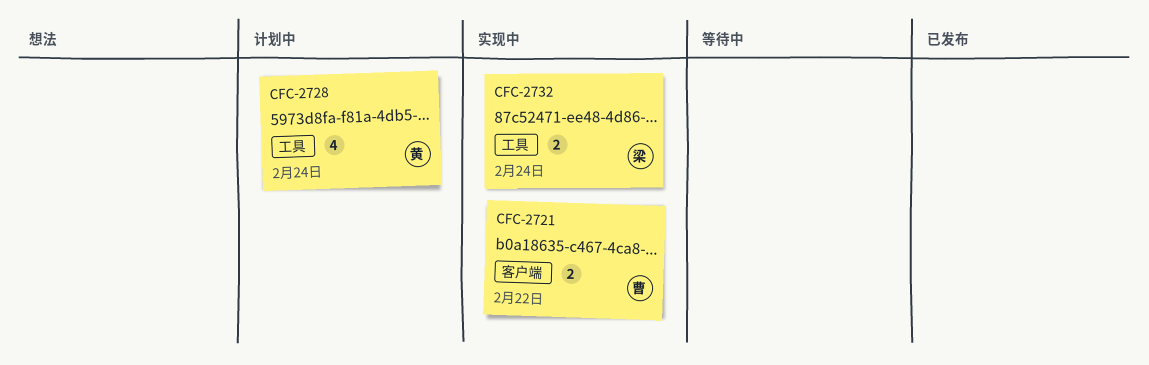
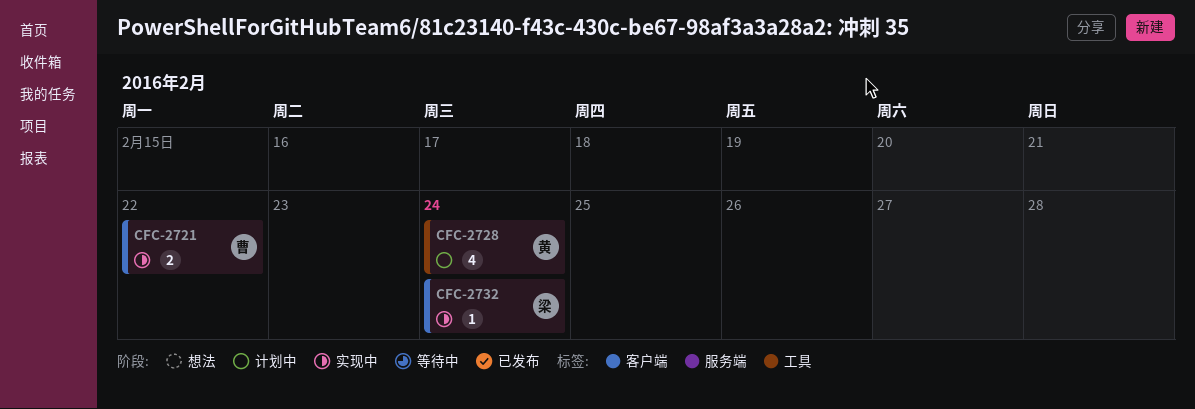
CFC-2732, label: 工具 -> 客户端
CFC-2732, estimate: 2 -> 1

